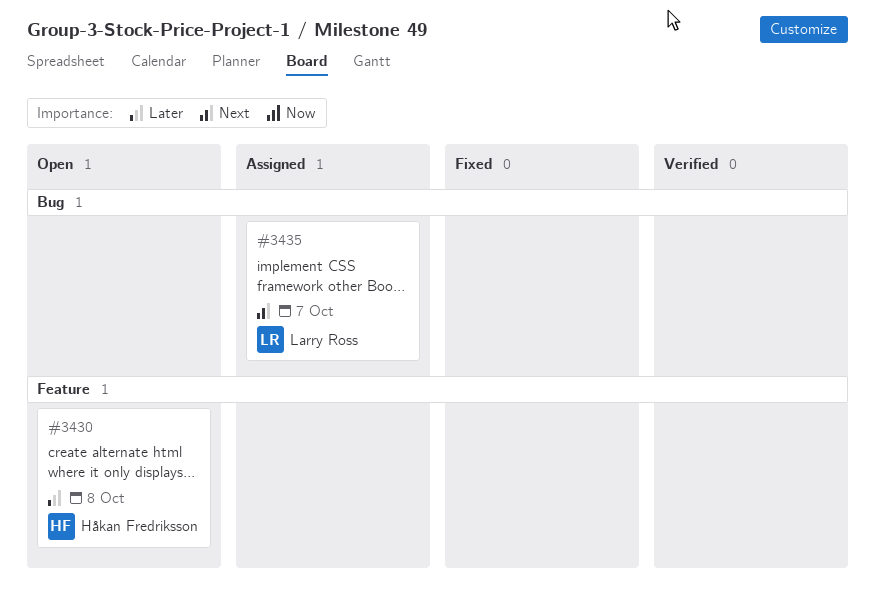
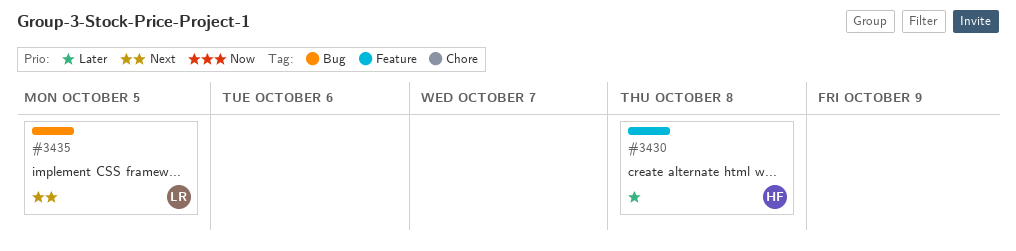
#3435, due: Oct 7 -> Oct 5

